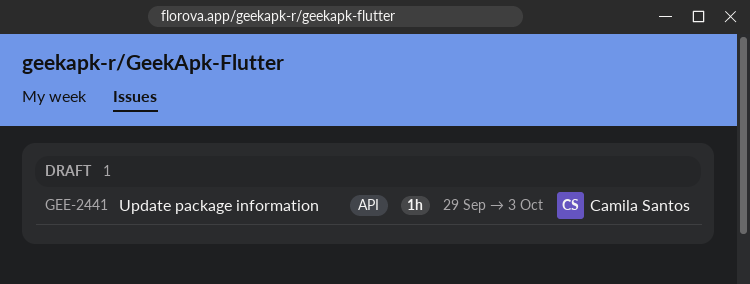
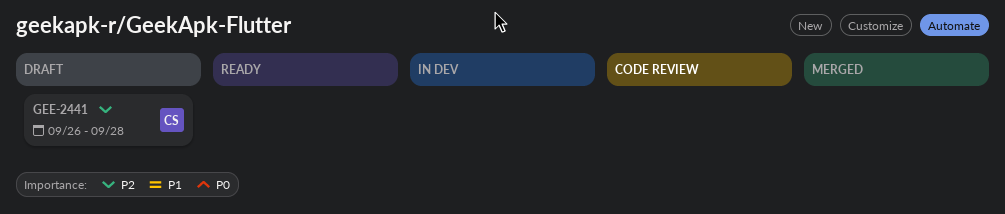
GEE-2441, start: Sep 29 -> Sep 26
GEE-2441, due: Oct 3 -> Sep 28

